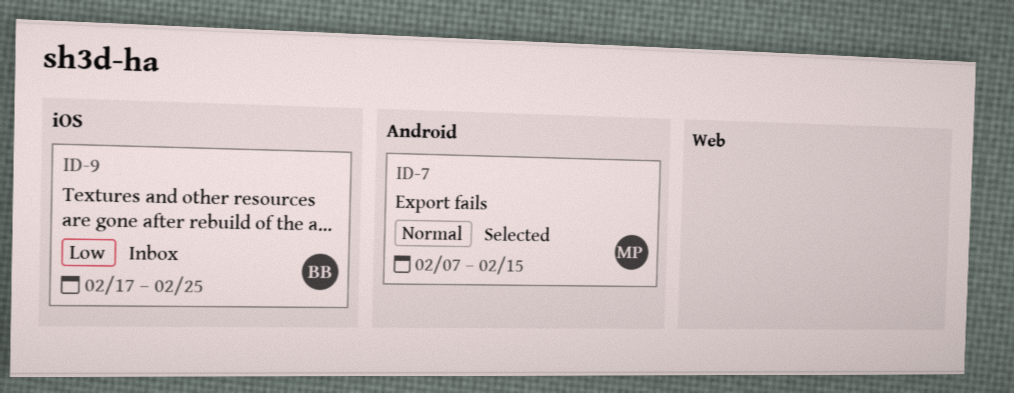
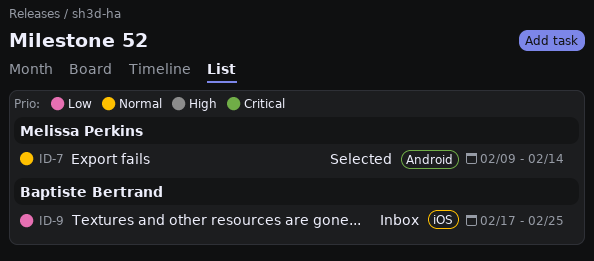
ID-7, start: Feb 7 -> Feb 9
ID-7, due: Feb 15 -> Feb 14

